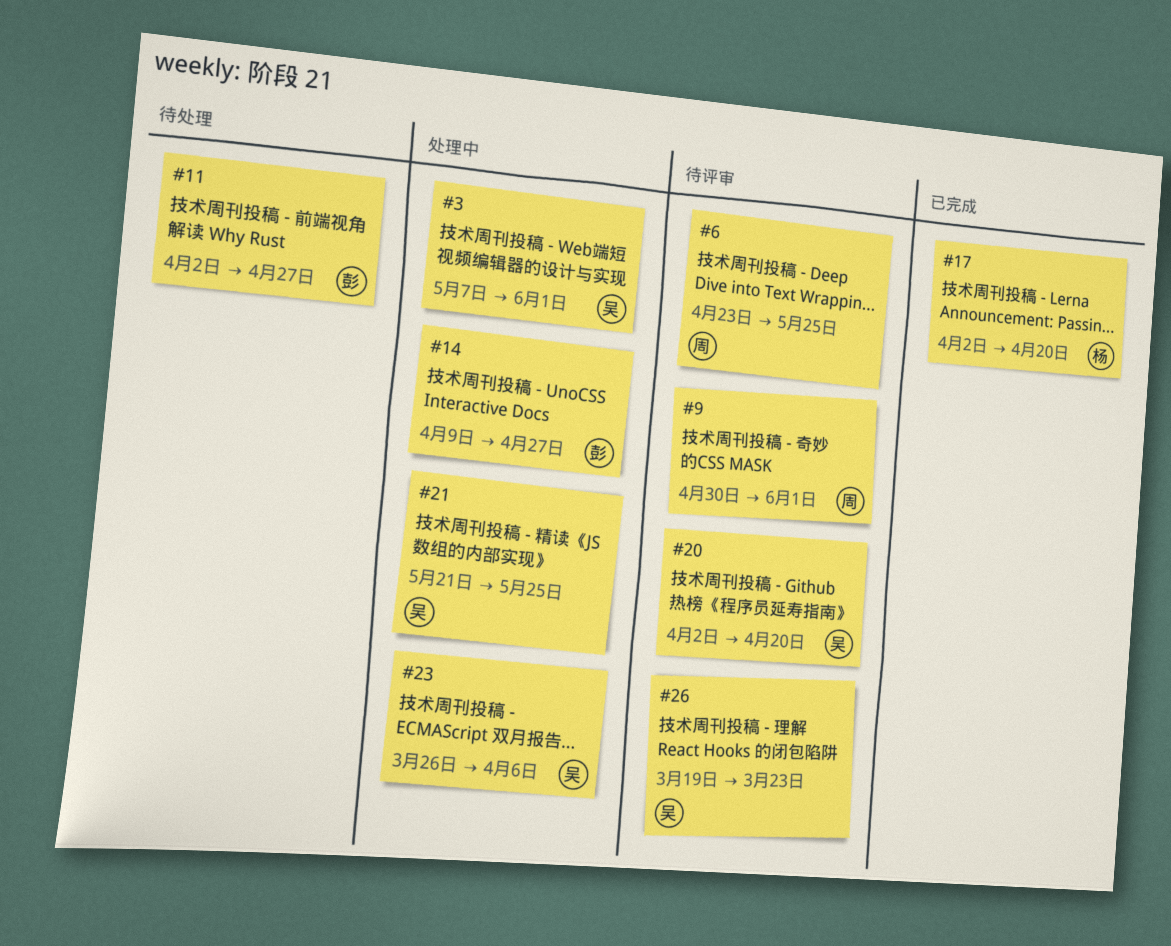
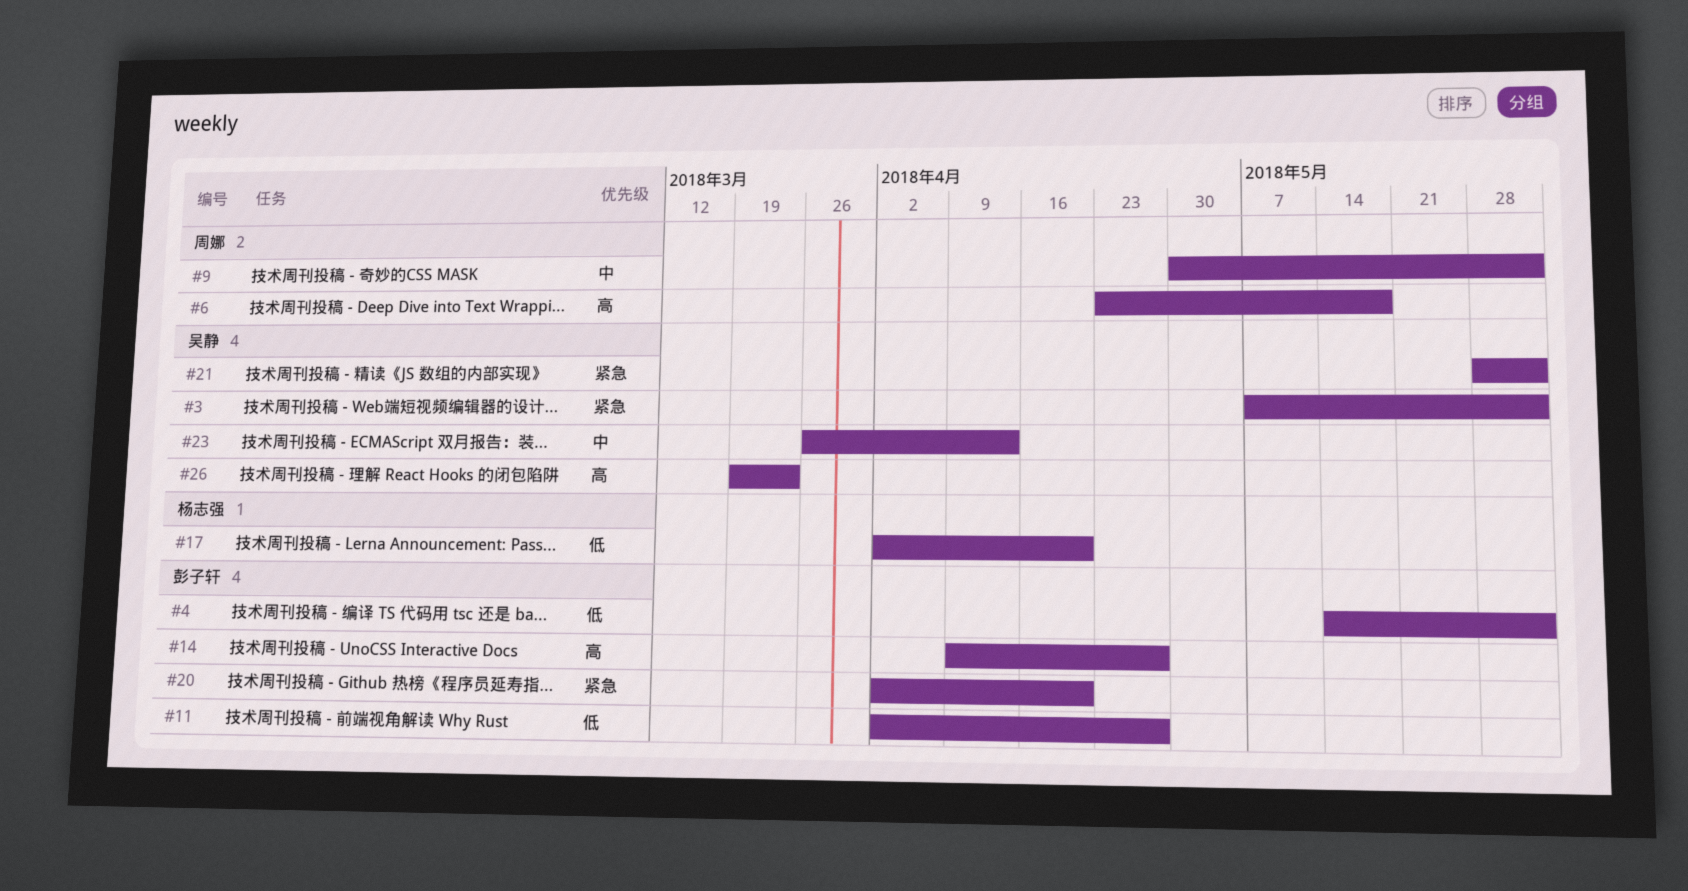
#4: none -> present
#6, due: May 25 -> May 18
#20, owner: 吴静 -> 彭子轩
#21, start: May 21 -> May 28
#21, due: May 25 -> Jun 1
#23, due: Apr 6 -> Apr 13

